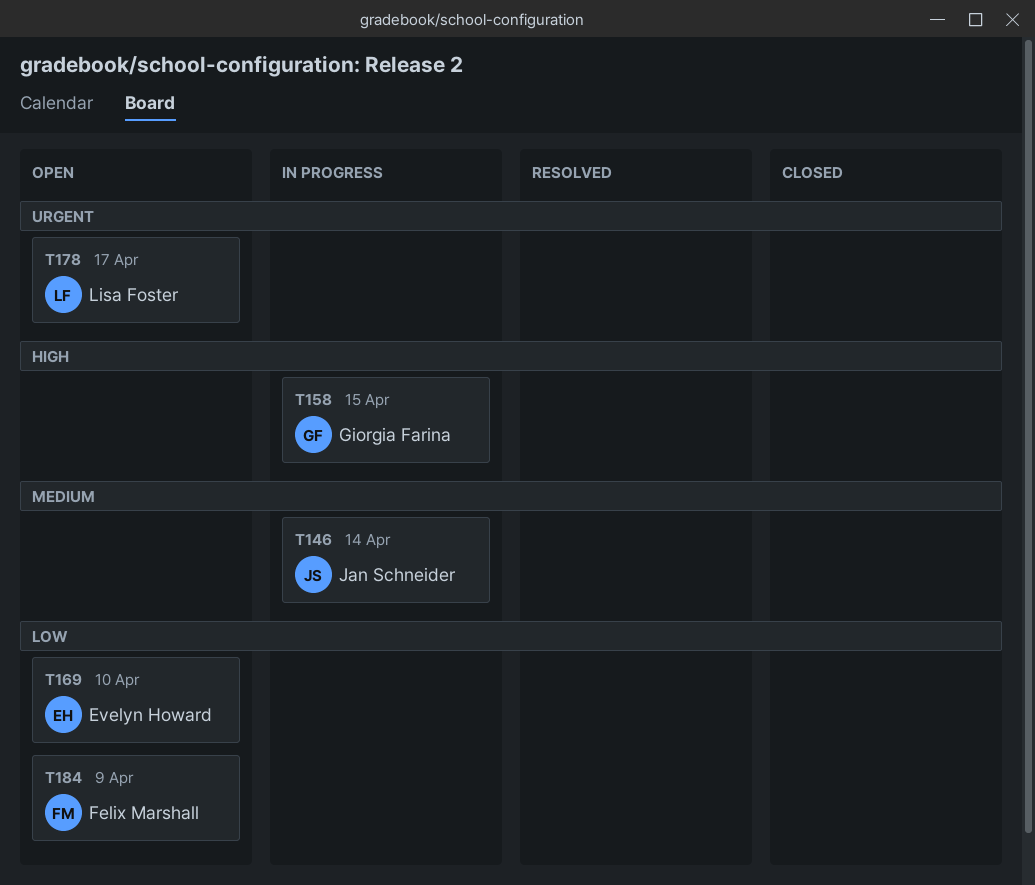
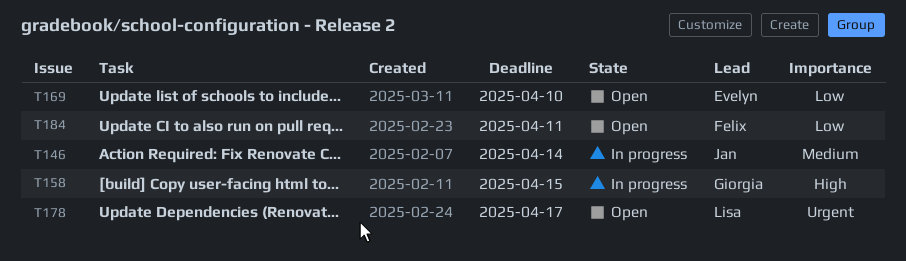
T184, due: Apr 9 -> Apr 11

